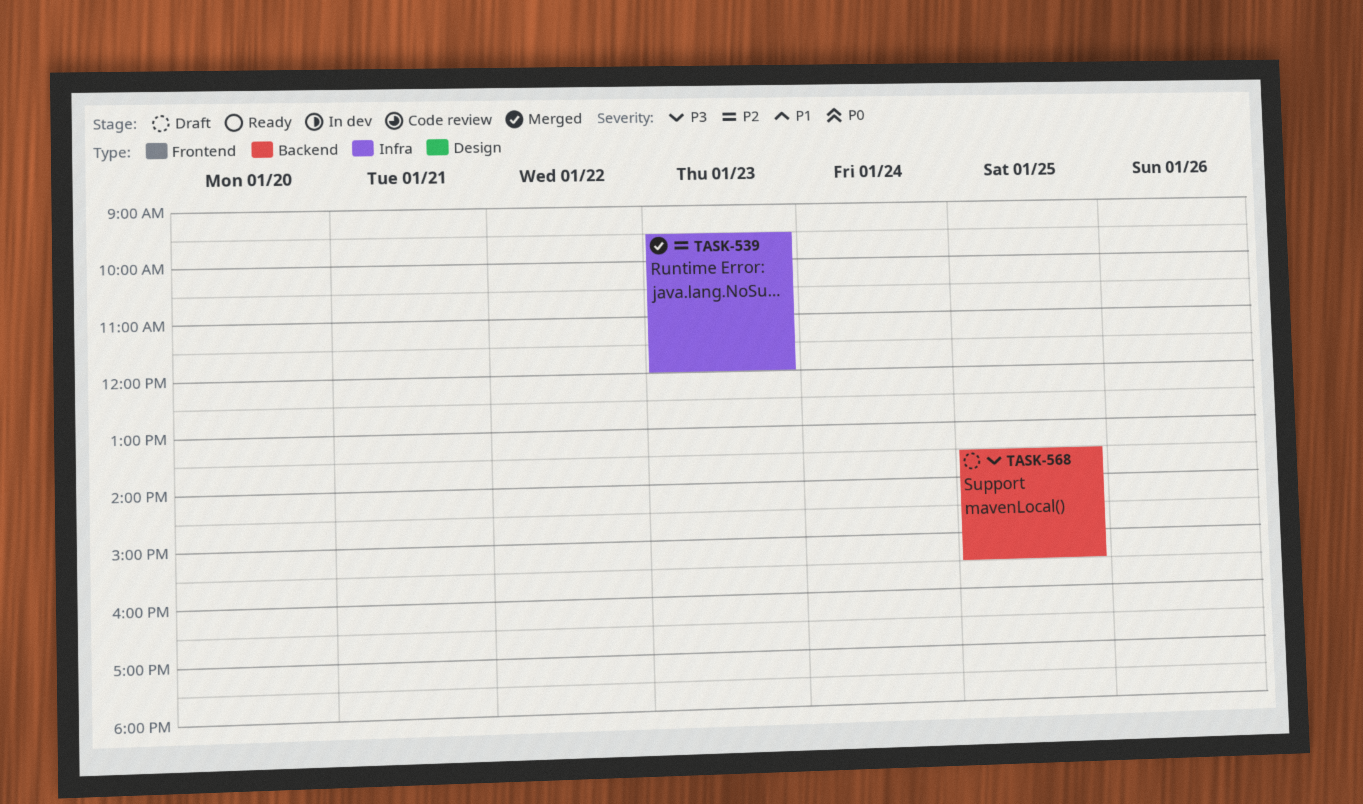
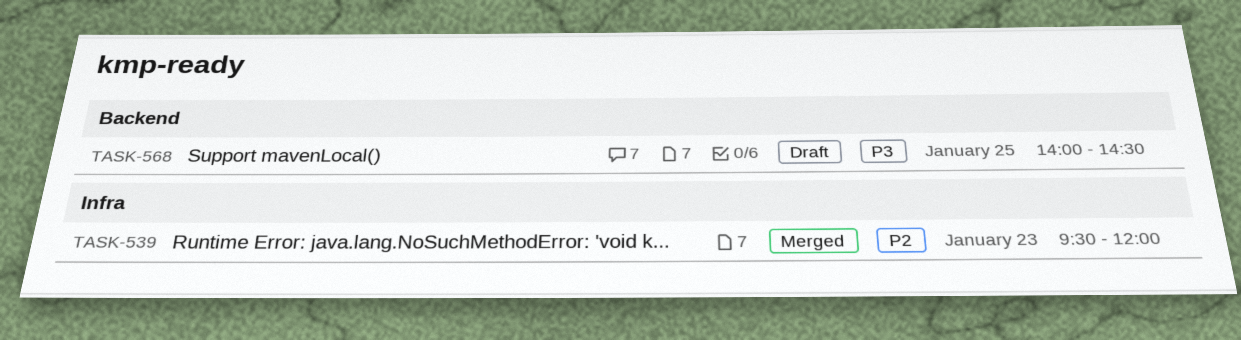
TASK-568, begins: 13:30 -> 14:00
TASK-568, ends: 15:30 -> 14:30

